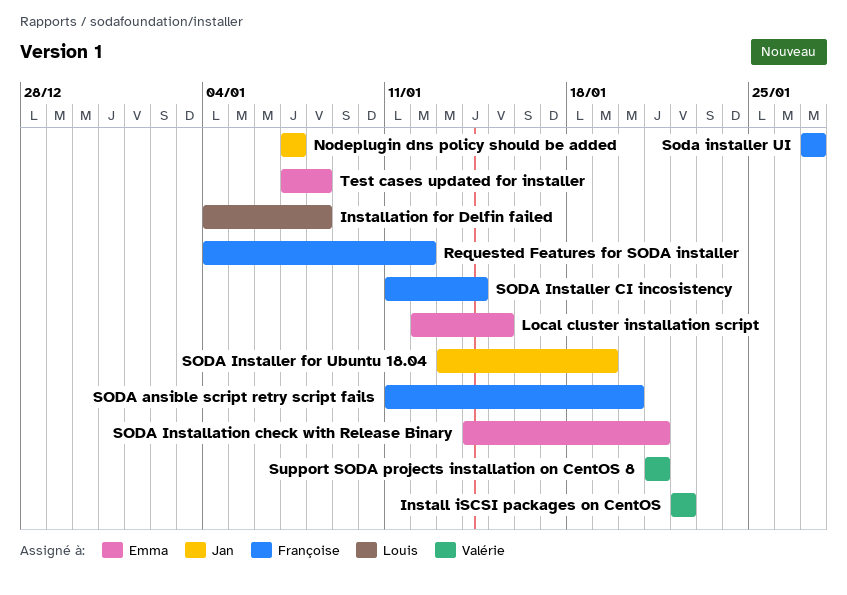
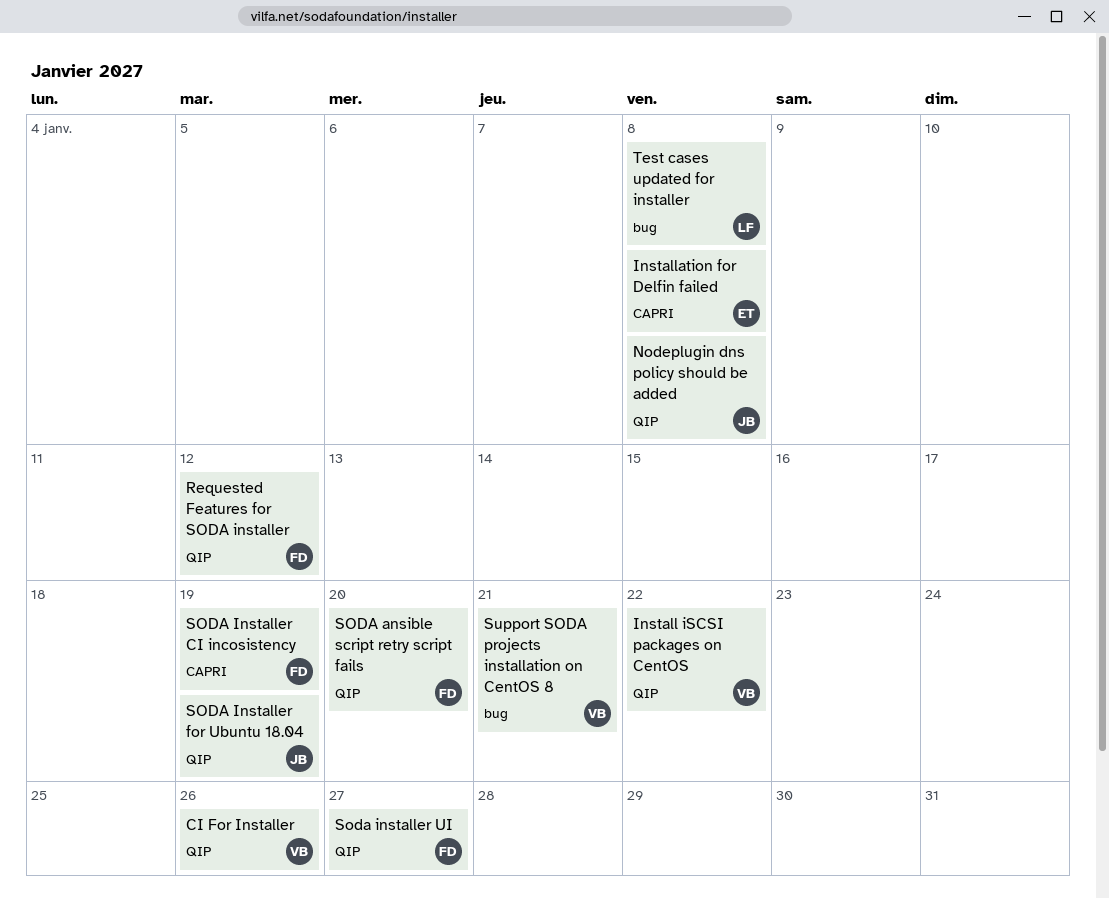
CI For Installer: none -> present
Installation for Delfin failed, owner: Louis -> Emma
Local cluster installation script: present -> none
Nodeplugin dns policy should be added, due: Jan 7 -> Jan 8
SODA Installation check with Release Binary: present -> none
SODA Installer CI incosistency, due: Jan 14 -> Jan 19
Test cases updated for installer, owner: Emma -> Louis

